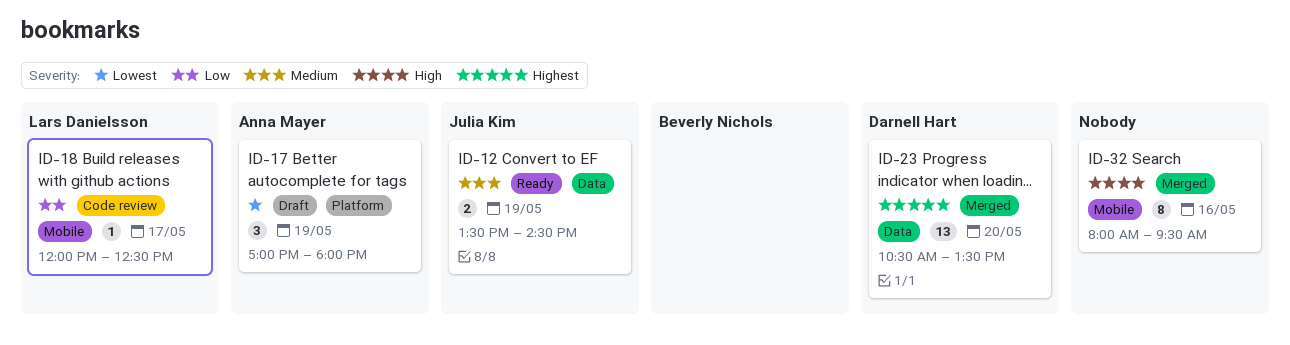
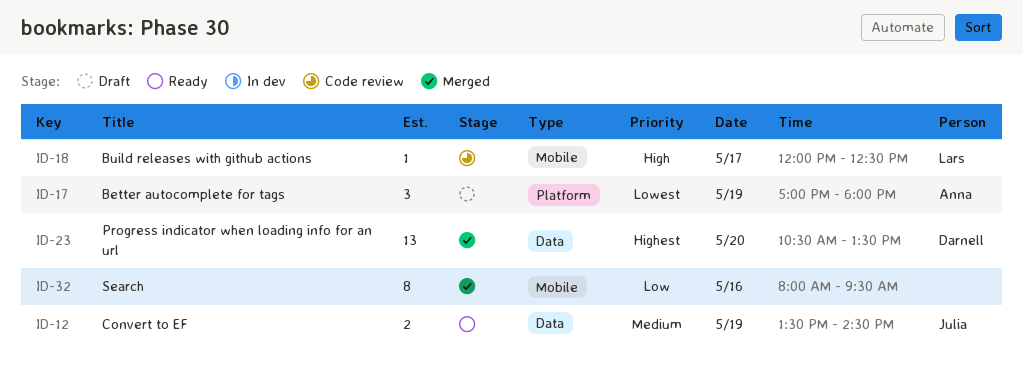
ID-18, priority: Low -> High
ID-32, priority: High -> Low

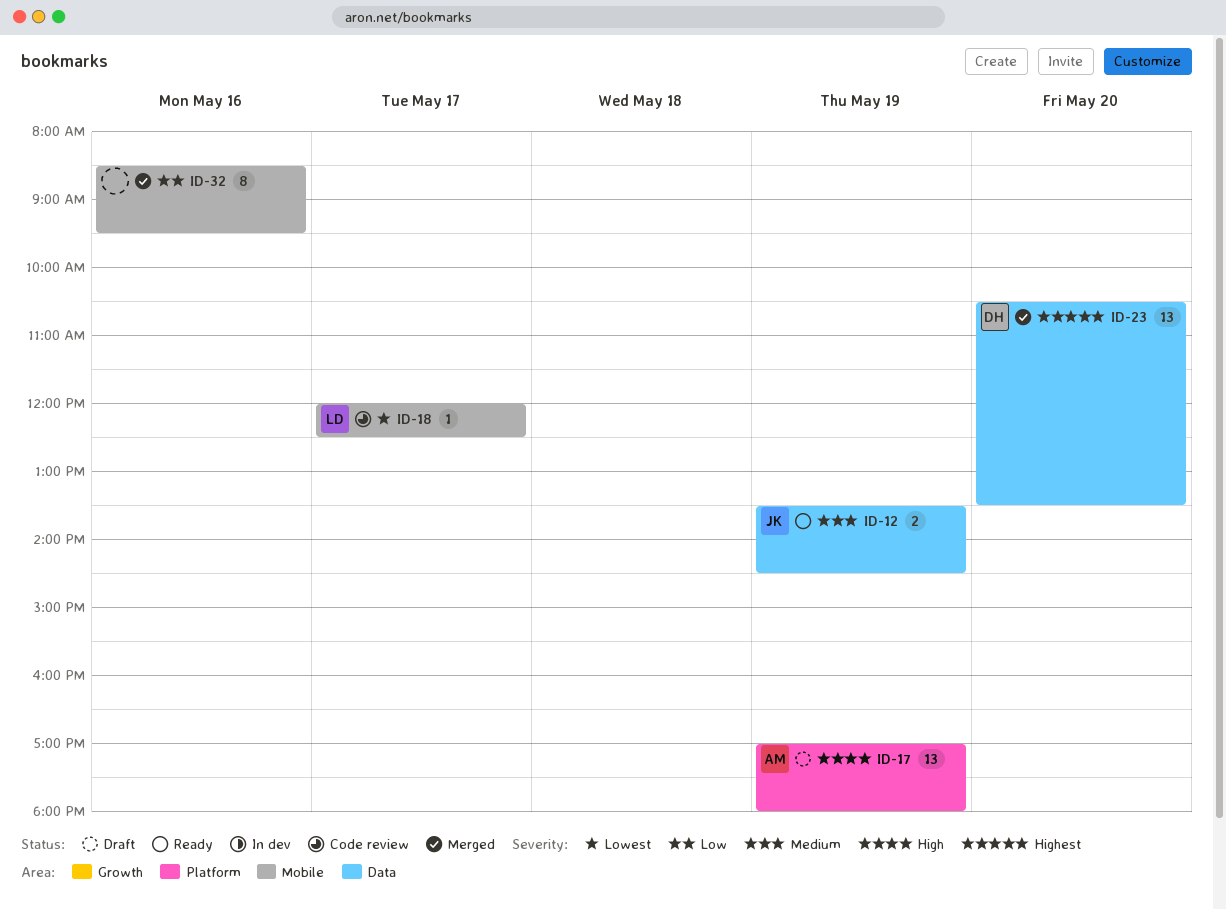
ID-17, priority: Lowest -> High
ID-17, estimate: 3 -> 13
ID-18, priority: High -> Lowest
ID-32, begins: 08:00 -> 08:30

